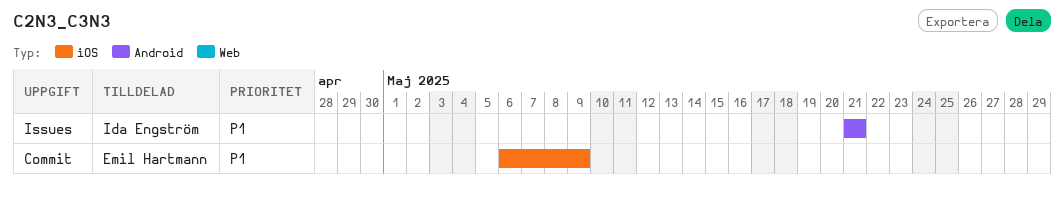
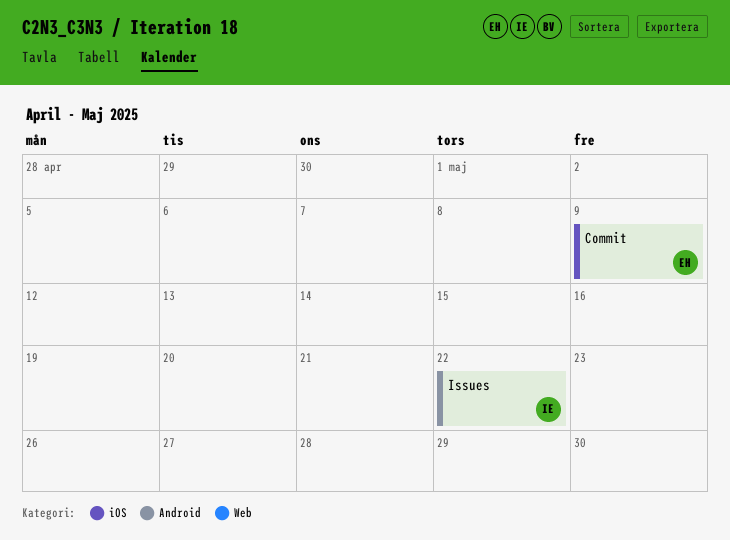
Issues, due: May 21 -> May 22

